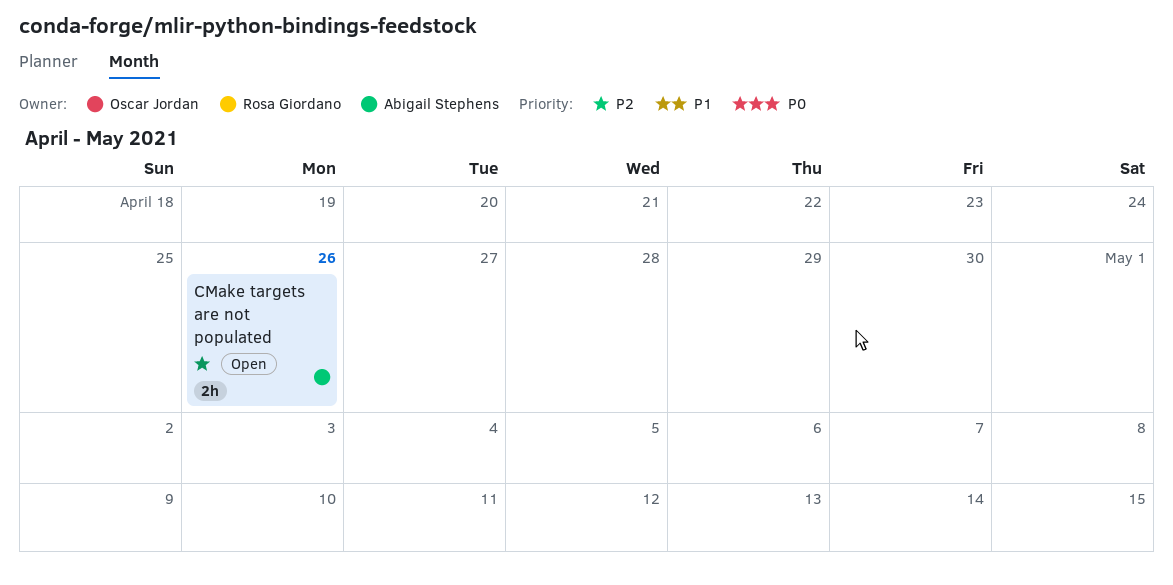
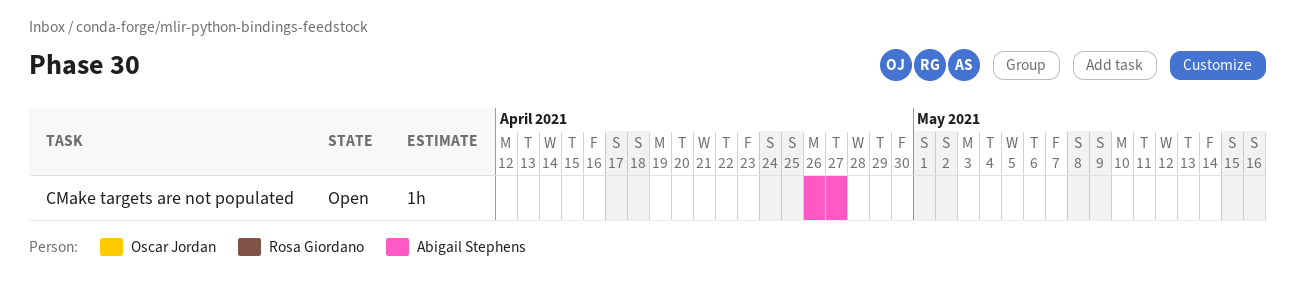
CMake targets are not populated, estimate: 2h -> 1h
CMake targets are not populated, due: Apr 26 -> Apr 27

